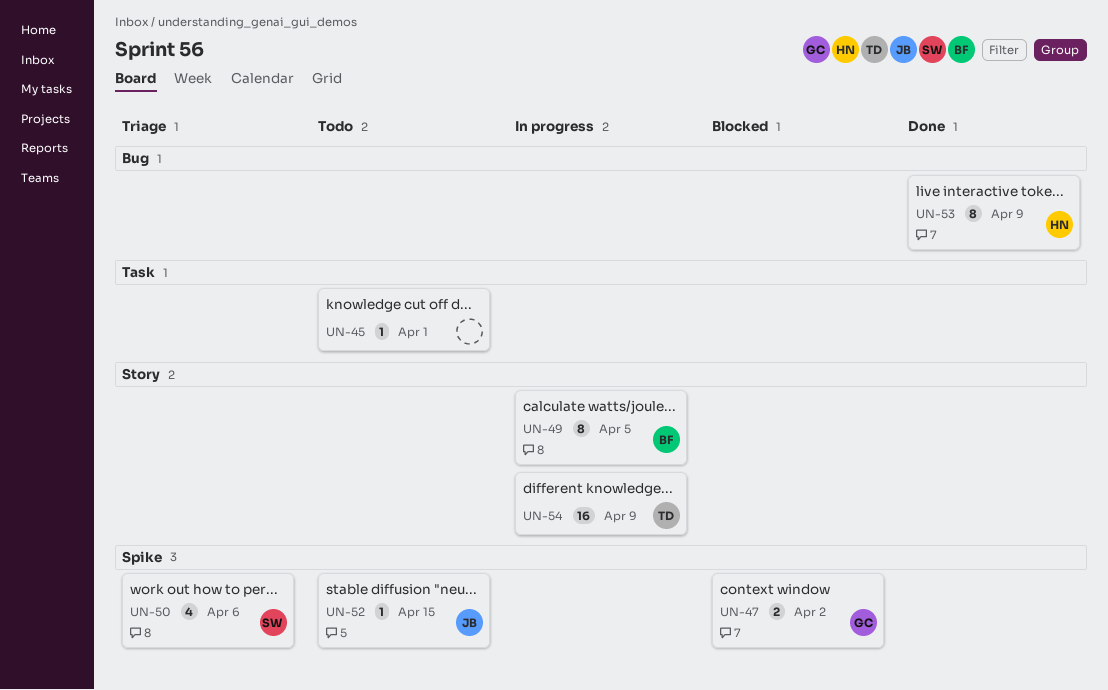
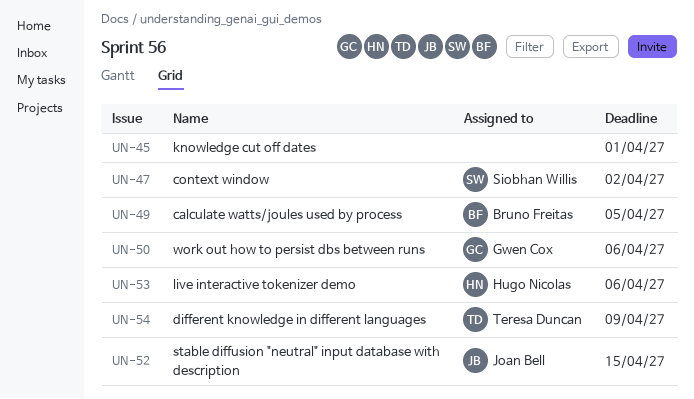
UN-47, owner: Gwen Cox -> Siobhan Willis
UN-50, owner: Siobhan Willis -> Gwen Cox
UN-53, due: Apr 9 -> Apr 6

